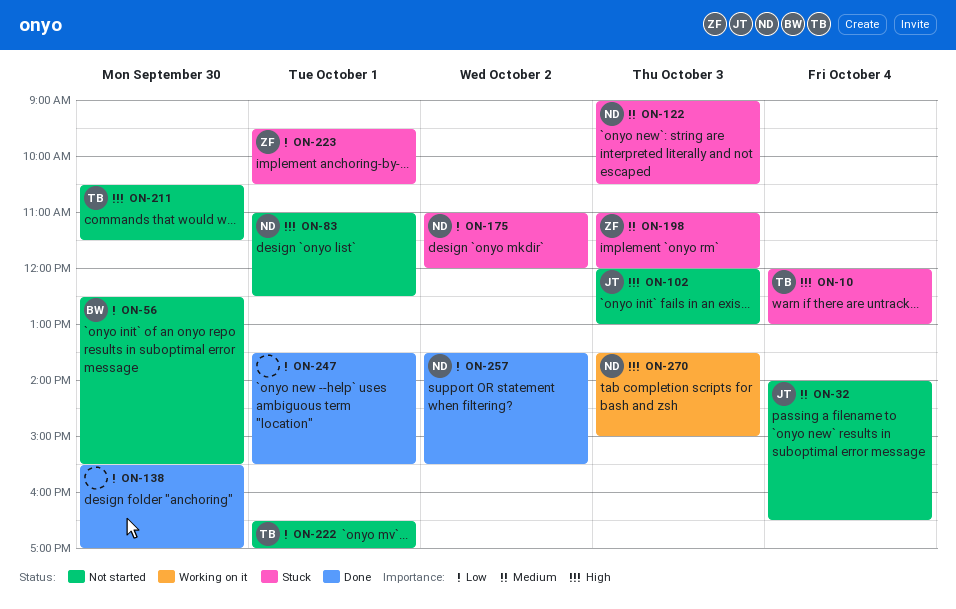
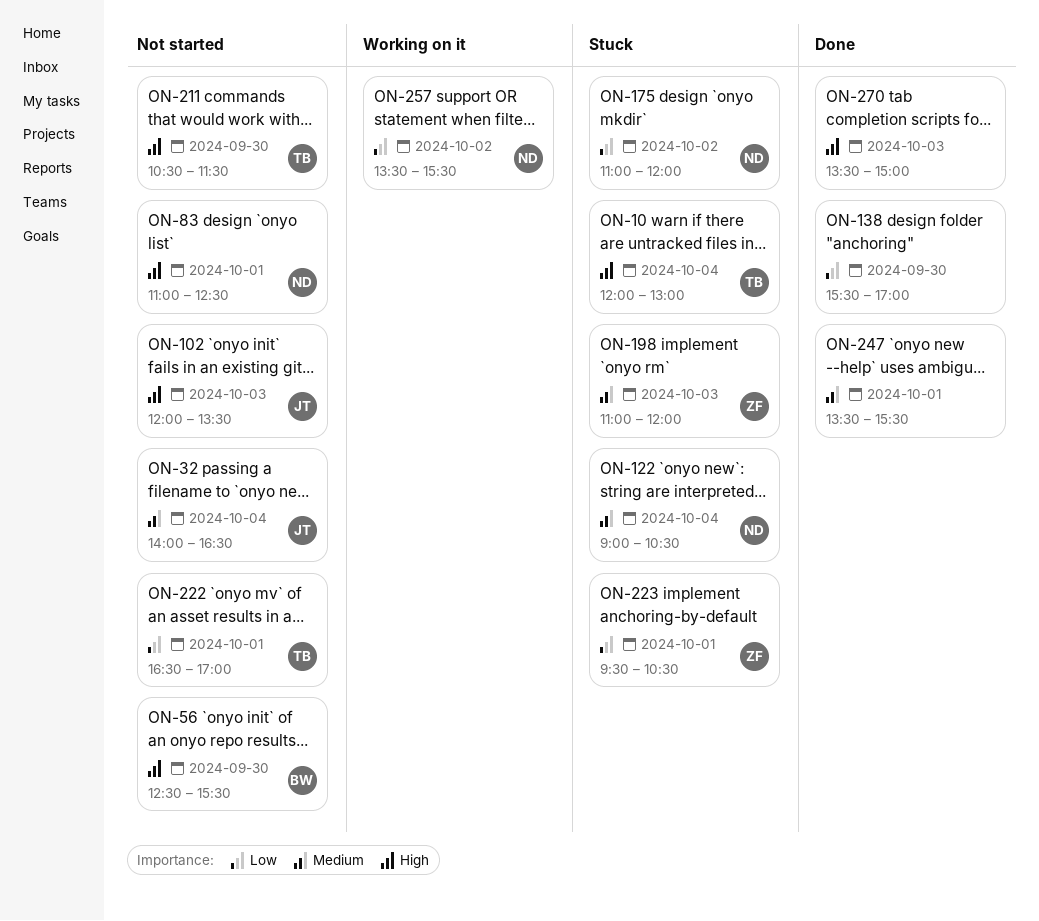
ON-56, priority: Low -> High
ON-102, ends: 13:00 -> 13:30
ON-122, day: Oct 3 -> Oct 4
ON-247, priority: Low -> Medium
ON-257, status: Done -> Working on it
ON-270, status: Working on it -> Done
ON-270, owner: ND -> none

